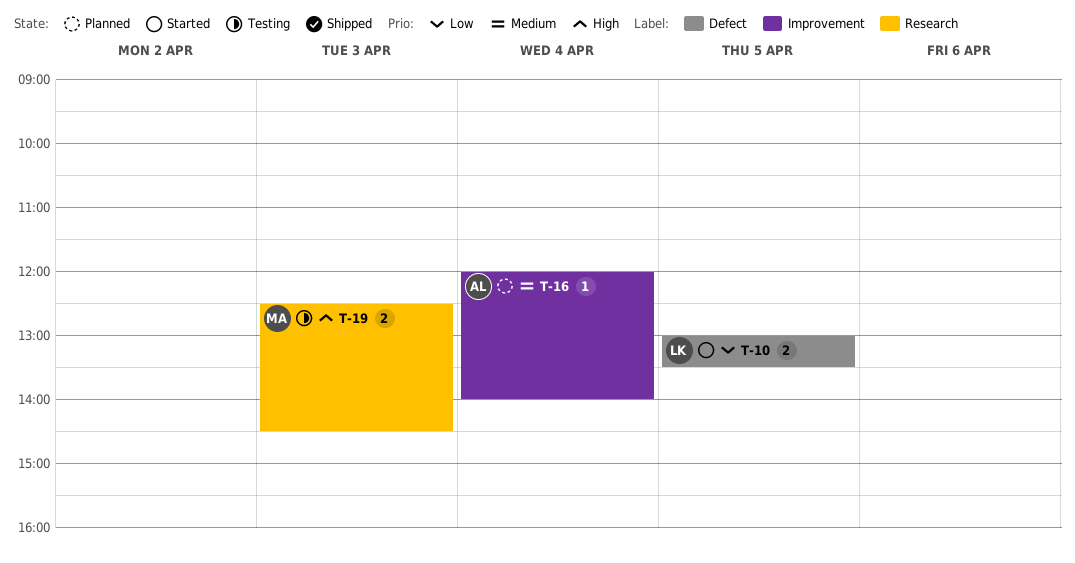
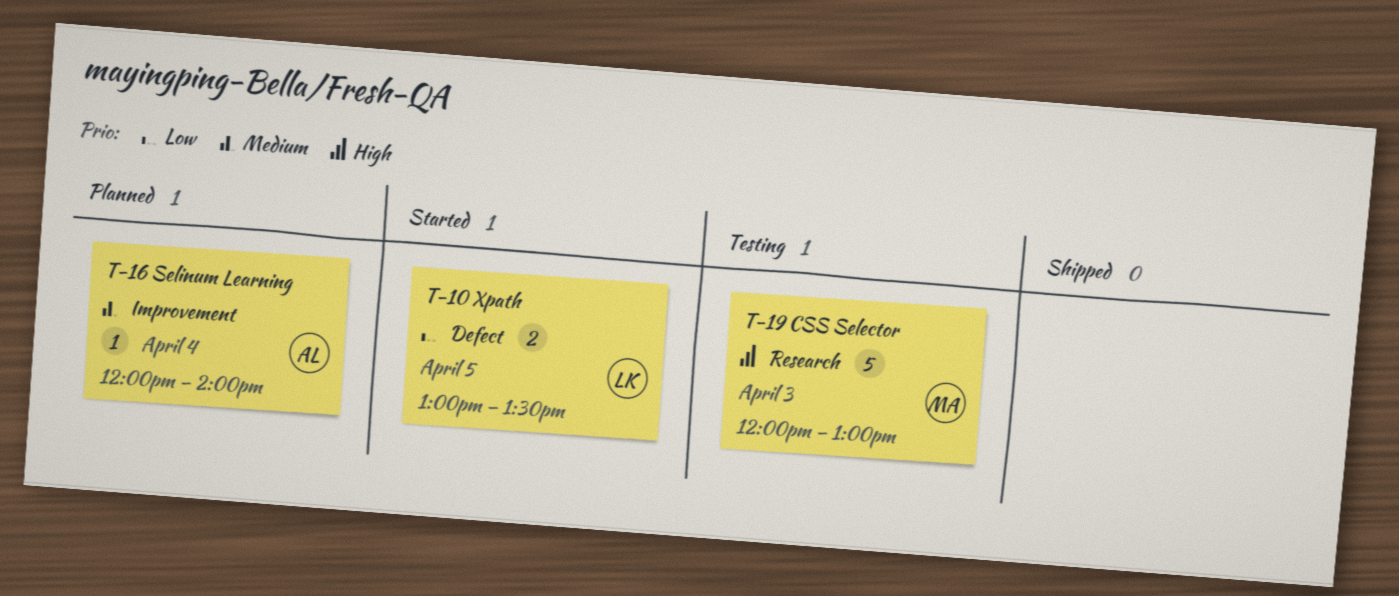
T-19, estimate: 2 -> 5
T-19, begins: 12:30 -> 12:00
T-19, ends: 14:30 -> 13:00

